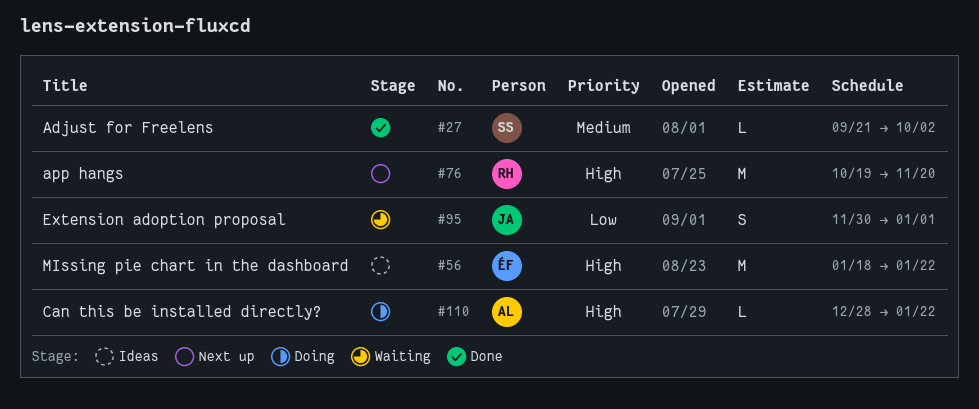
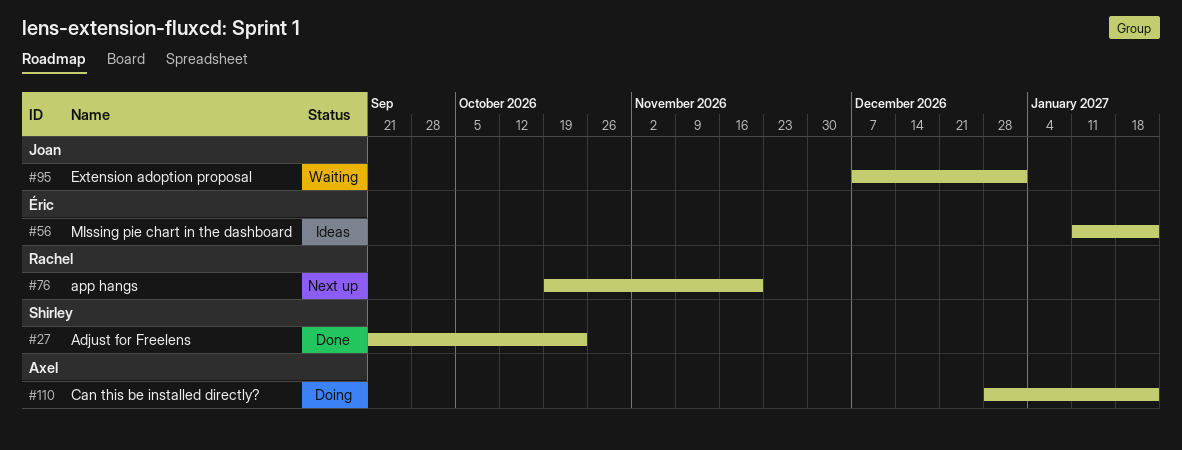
#27, due: Oct 2 -> Oct 23
#56, start: Jan 18 -> Jan 11
#95, start: Nov 30 -> Dec 7

